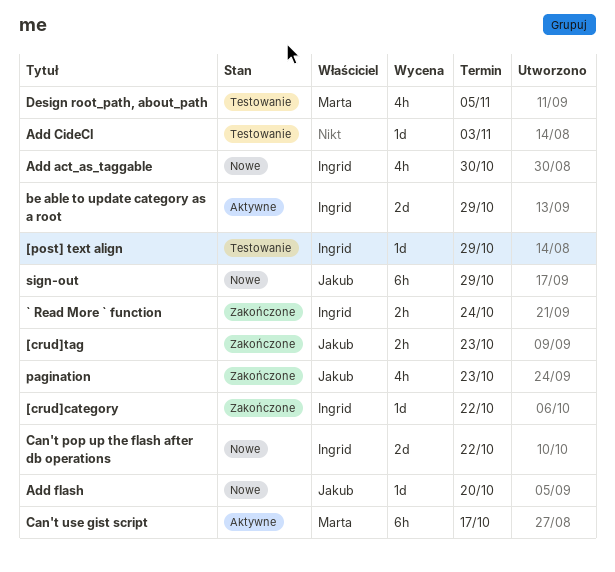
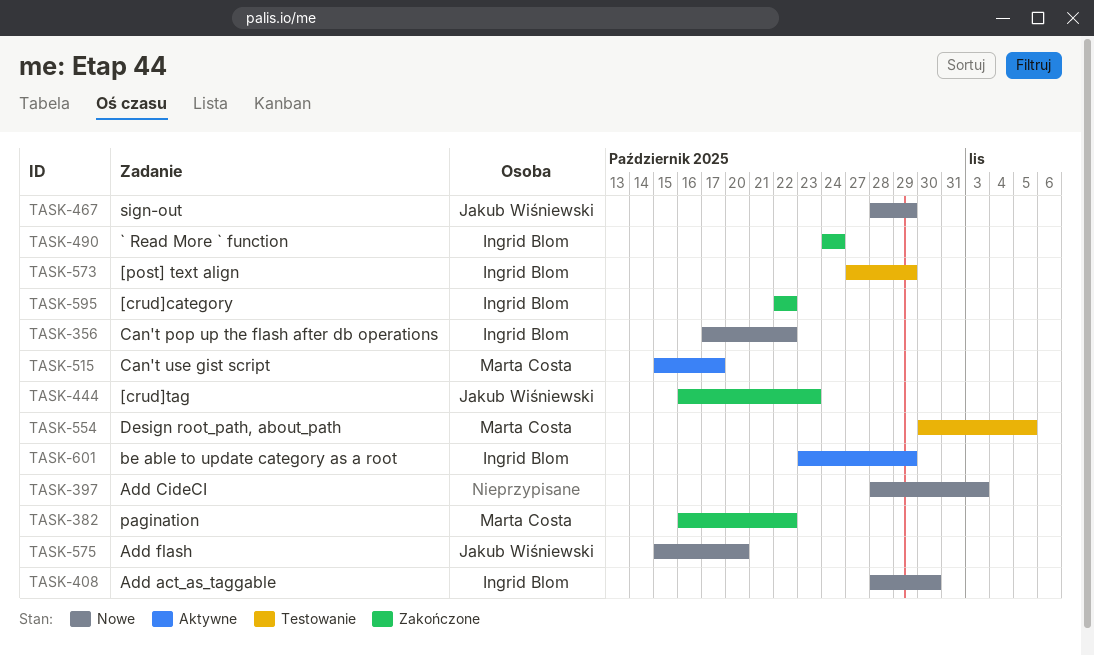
Add CideCI, status: Testowanie -> Nowe
pagination, owner: Jakub Wiśniewski -> Marta Costa
pagination, due: Oct 23 -> Oct 22

